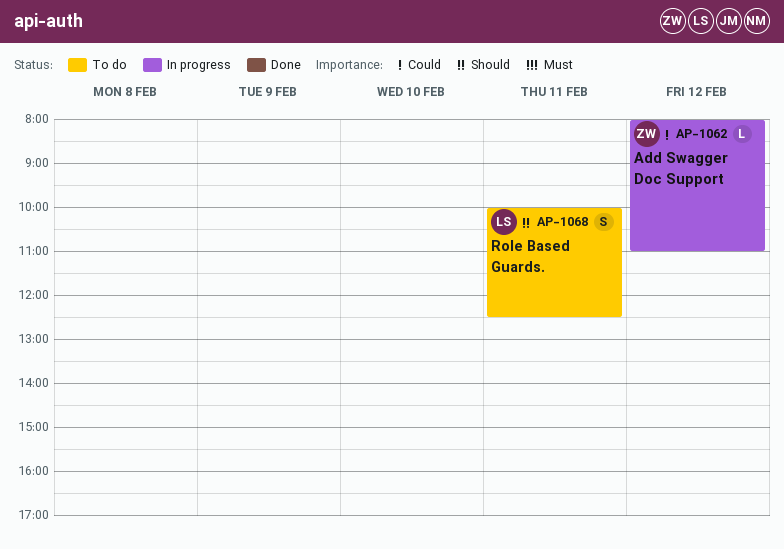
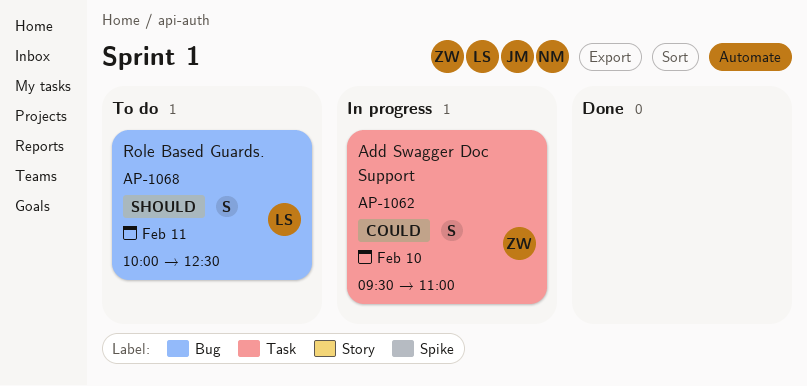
AP-1062, estimate: L -> S
AP-1062, day: Feb 12 -> Feb 10
AP-1062, begins: 08:00 -> 09:30

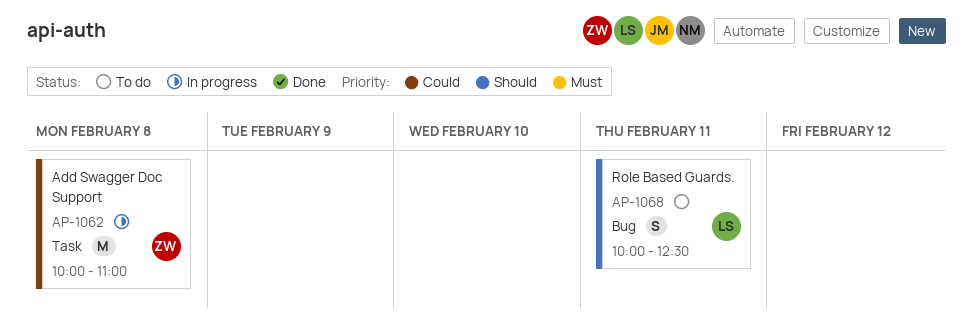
AP-1062, estimate: S -> M
AP-1062, day: Feb 10 -> Feb 8
AP-1062, begins: 09:30 -> 10:00

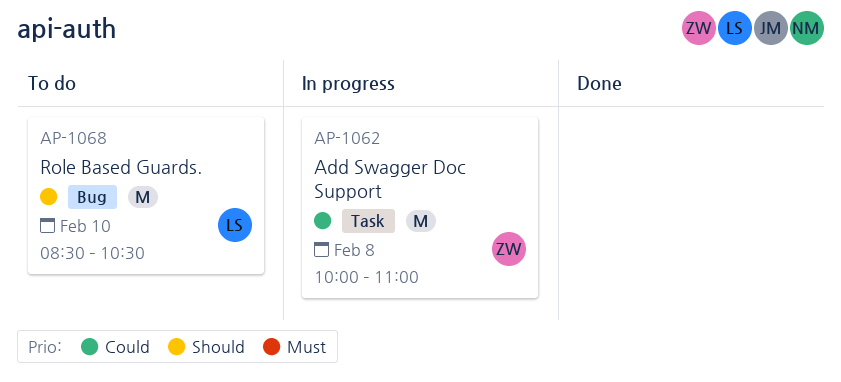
AP-1068, estimate: S -> M
AP-1068, day: Feb 11 -> Feb 10
AP-1068, begins: 10:00 -> 08:30
AP-1068, ends: 12:30 -> 10:30

